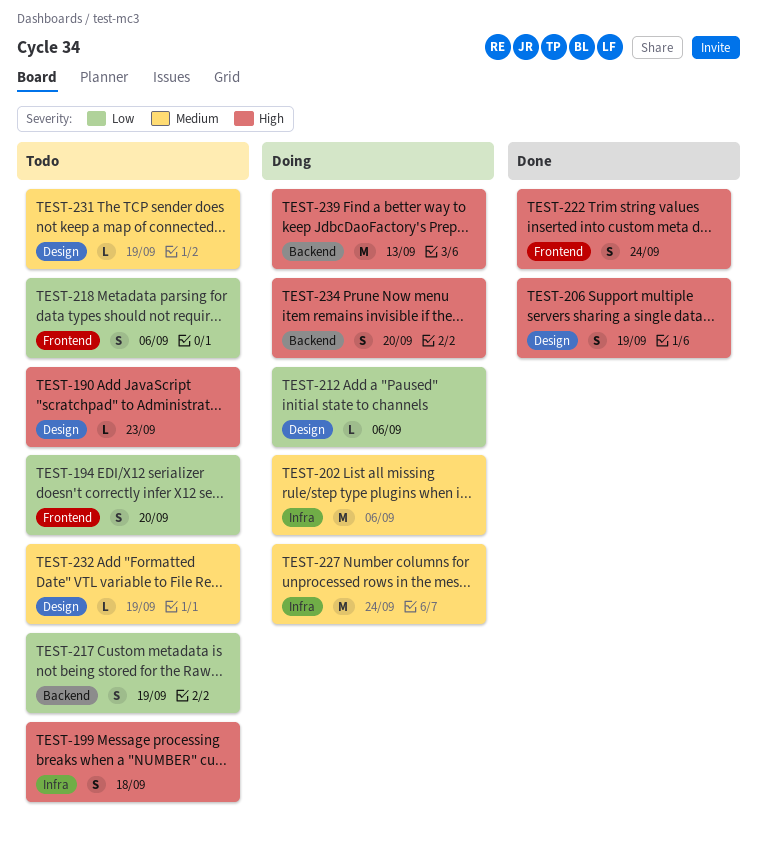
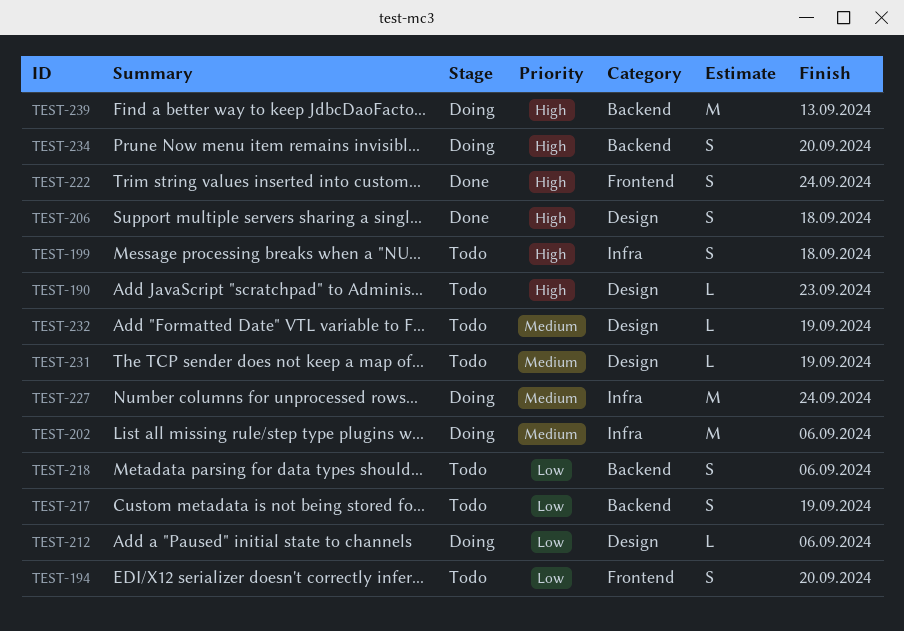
TEST-206, due: Sep 19 -> Sep 18
TEST-218, label: Frontend -> Backend

